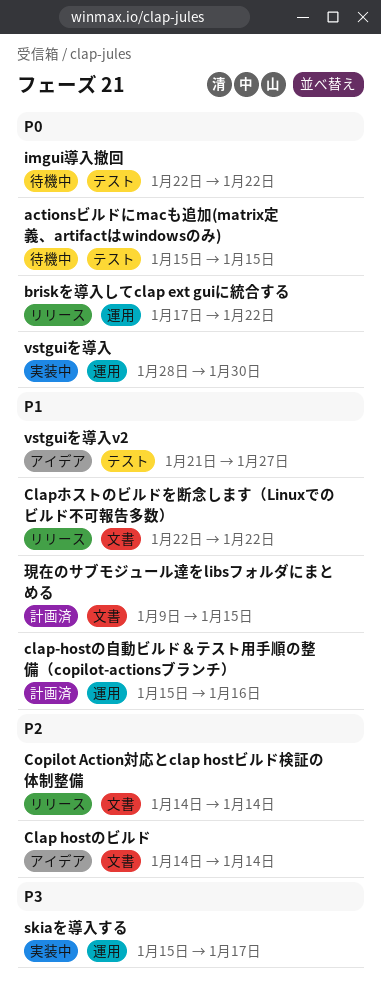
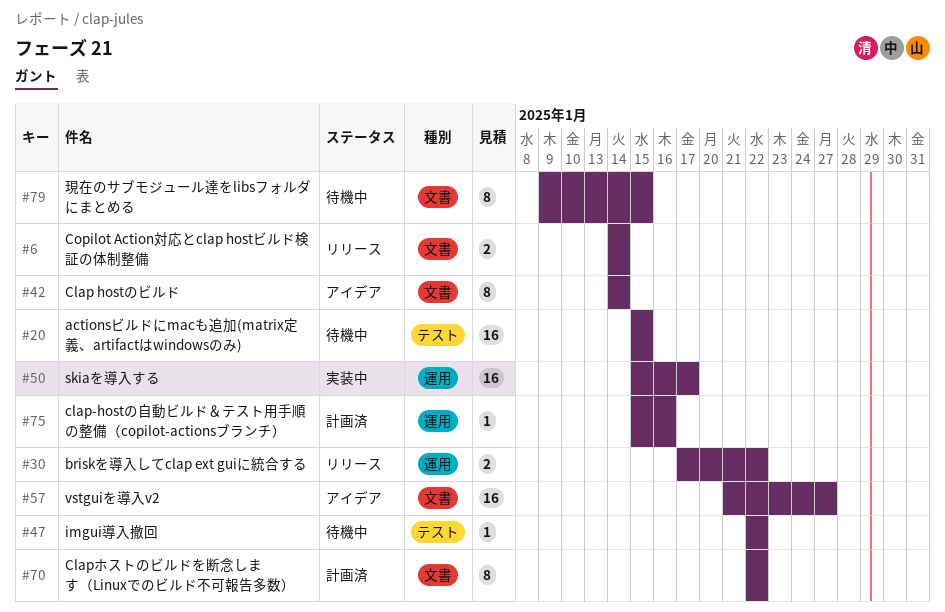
Clapホストのビルドを断念します（Linuxでのビルド不可報告多数）, status: リリース -> 計画済
vstguiを導入: present -> none
vstguiを導入v2, label: テスト -> 文書
現在のサブモジュール達をlibsフォルダにまとめる, status: 計画済 -> 待機中

